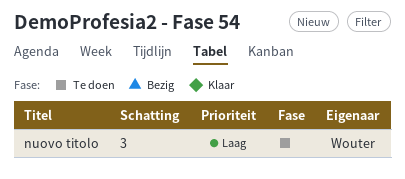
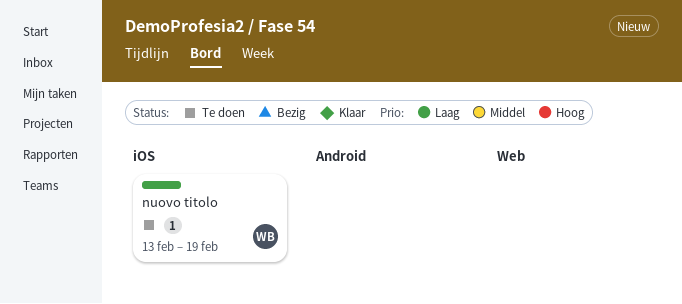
nuovo titolo, estimate: 3 -> 1

